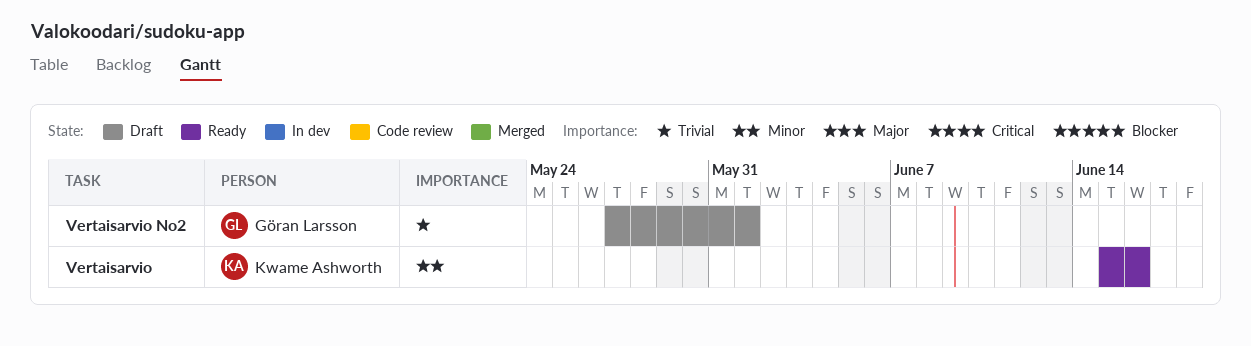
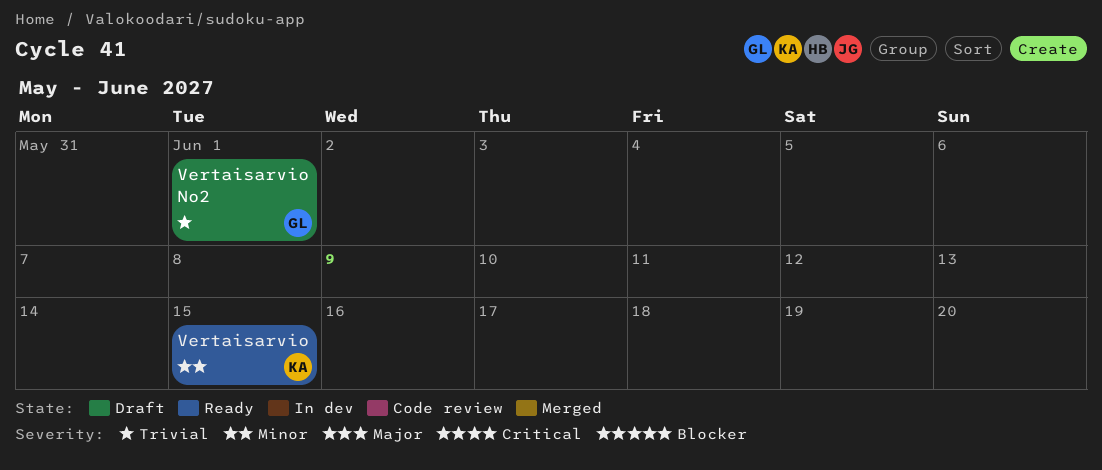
Vertaisarvio, due: Jun 16 -> Jun 15

